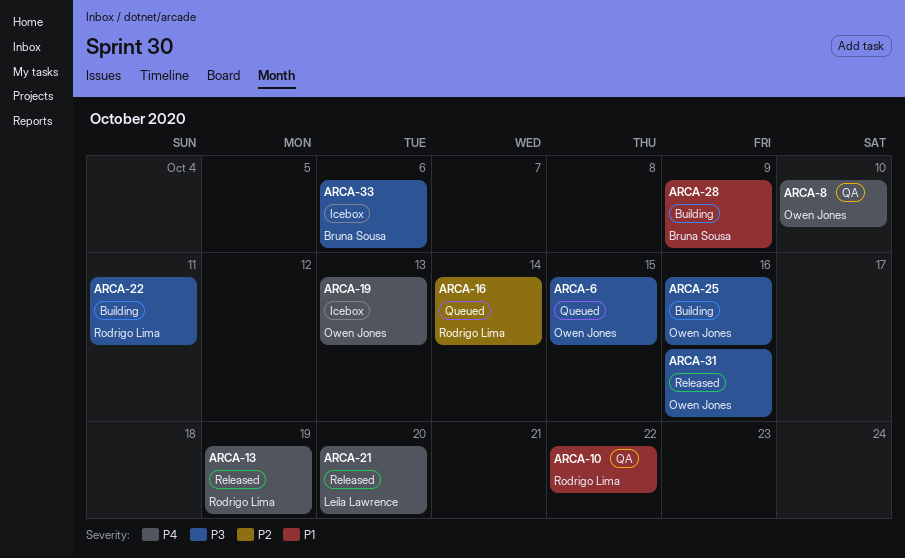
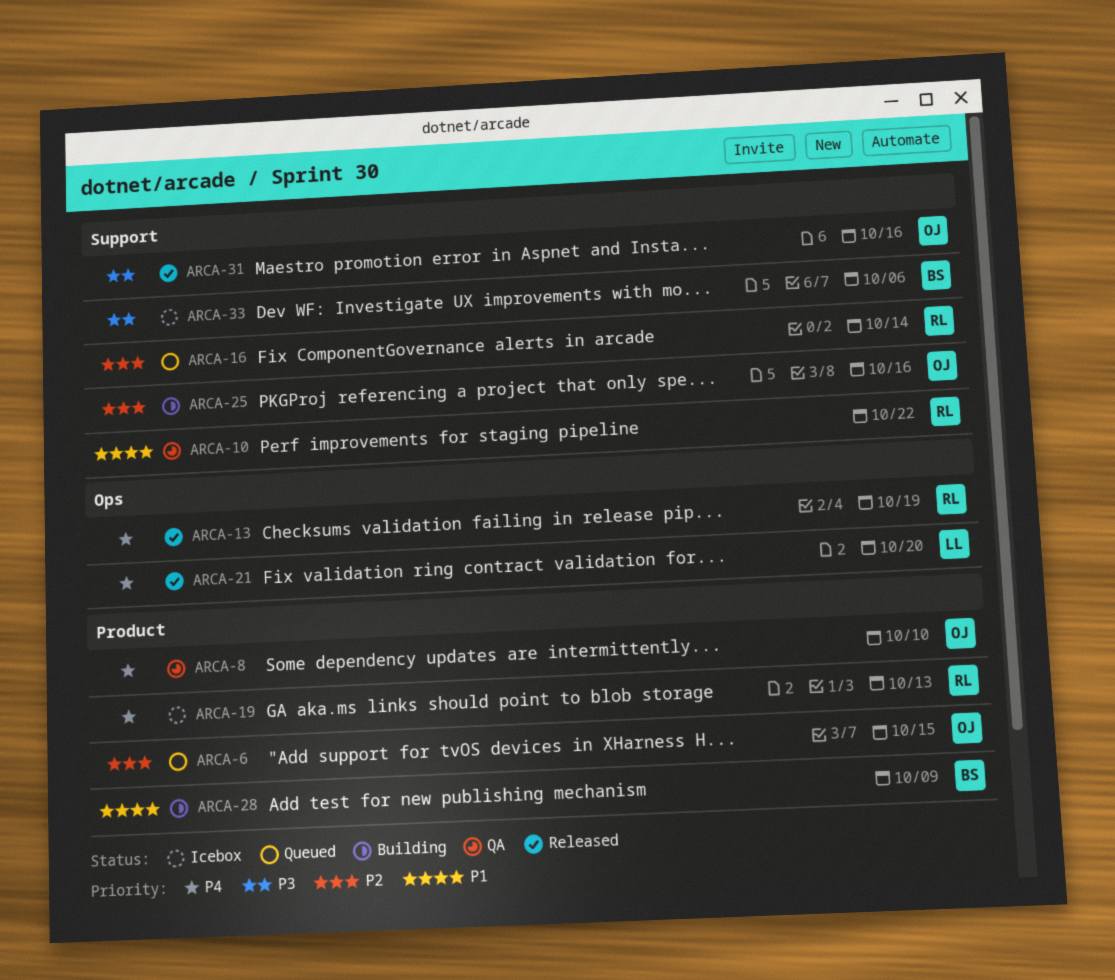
ARCA-6, priority: P3 -> P2
ARCA-19, owner: Owen Jones -> Rodrigo Lima
ARCA-22: present -> none
ARCA-25, priority: P3 -> P2

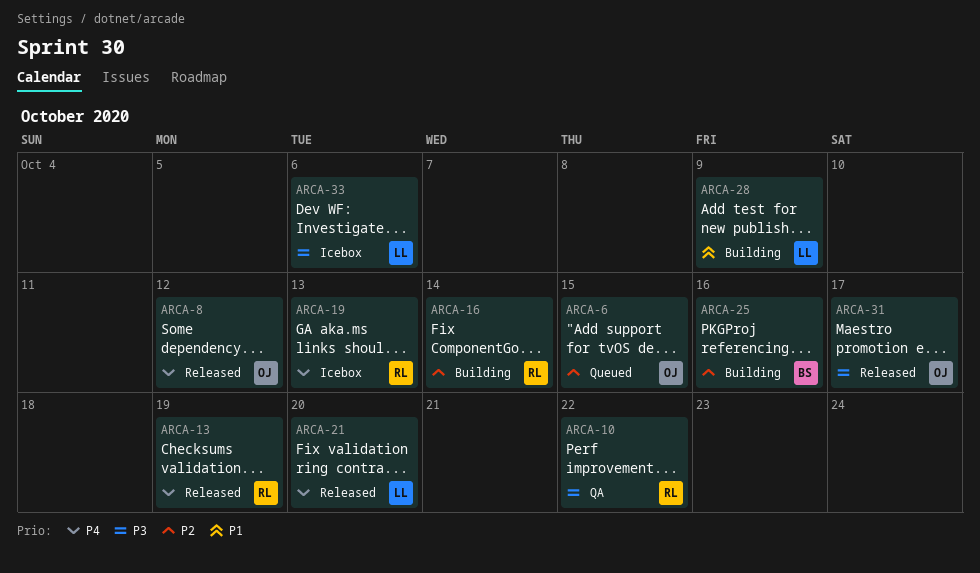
ARCA-8, status: QA -> Released
ARCA-8, due: Oct 10 -> Oct 12
ARCA-10, priority: P1 -> P3
ARCA-16, status: Queued -> Building
ARCA-25, owner: OJ -> BS
ARCA-28, owner: BS -> LL
ARCA-31, due: Oct 16 -> Oct 17
ARCA-33, owner: BS -> LL

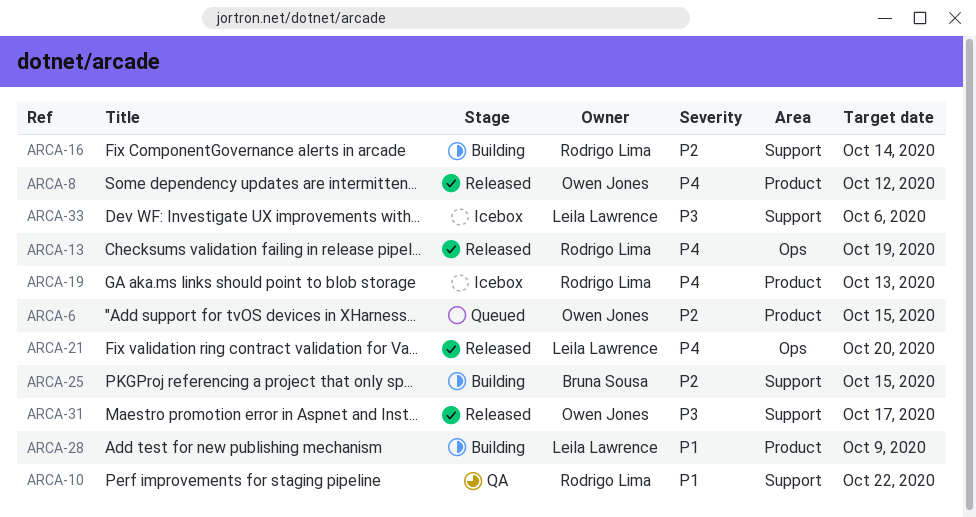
ARCA-10, priority: P3 -> P1
ARCA-25, due: Oct 16 -> Oct 15

